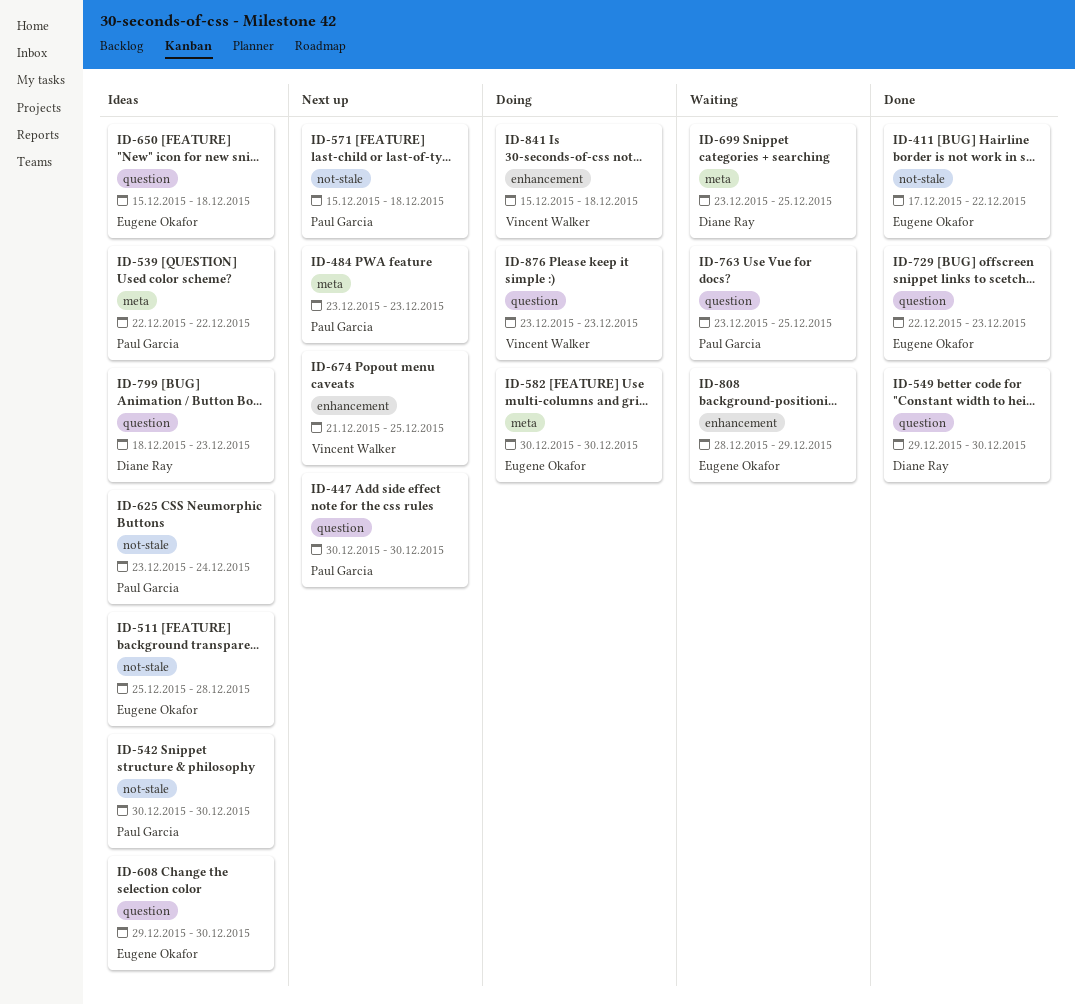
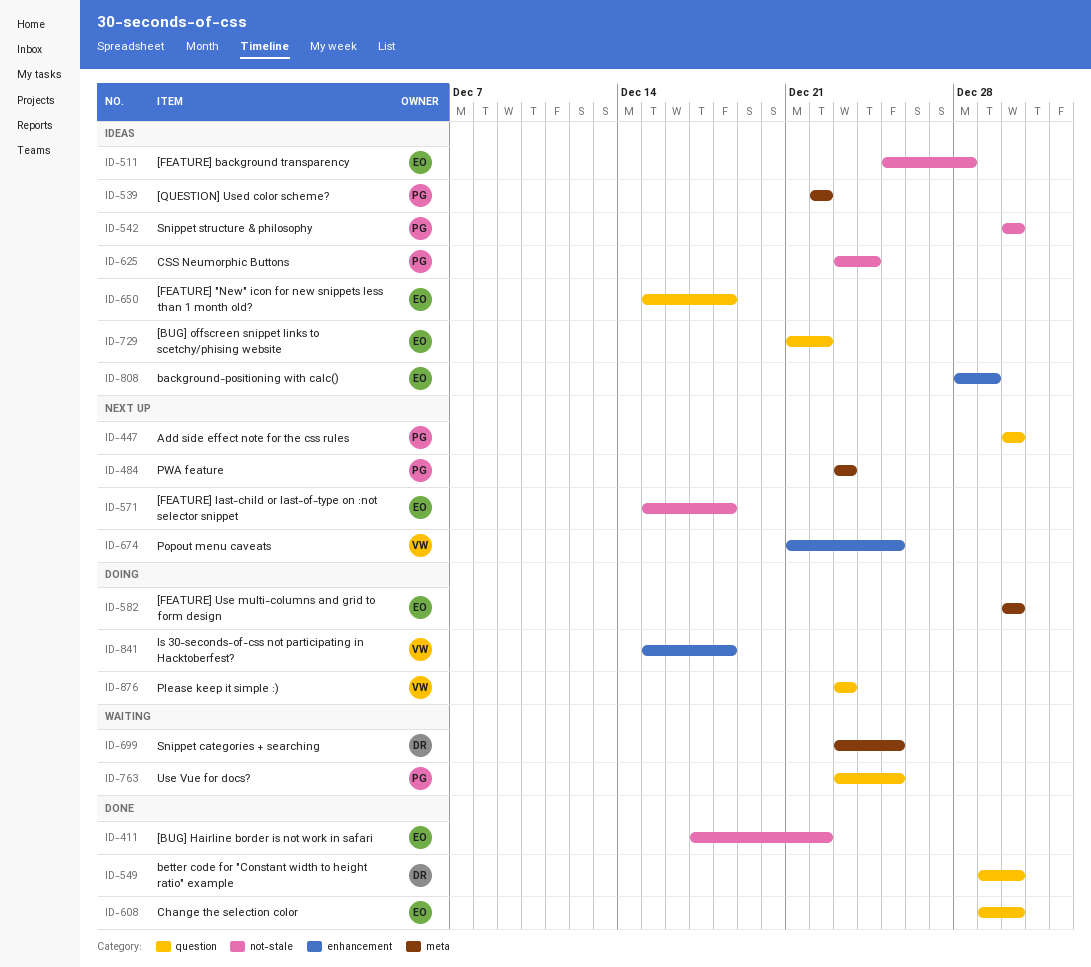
ID-571, owner: Paul Garcia -> Eugene Okafor
ID-608, status: Ideas -> Done
ID-729, status: Done -> Ideas
ID-729, start: Dec 22 -> Dec 21
ID-729, due: Dec 23 -> Dec 22
ID-799: present -> none
ID-808, status: Waiting -> Ideas

